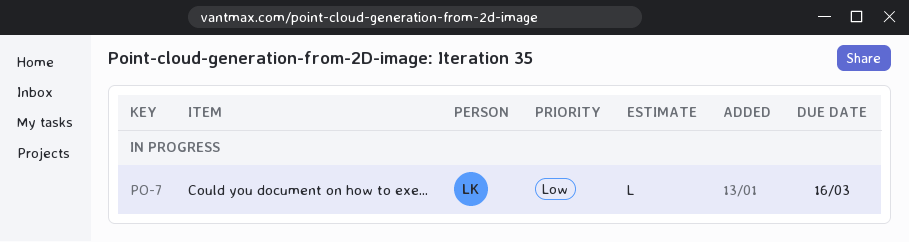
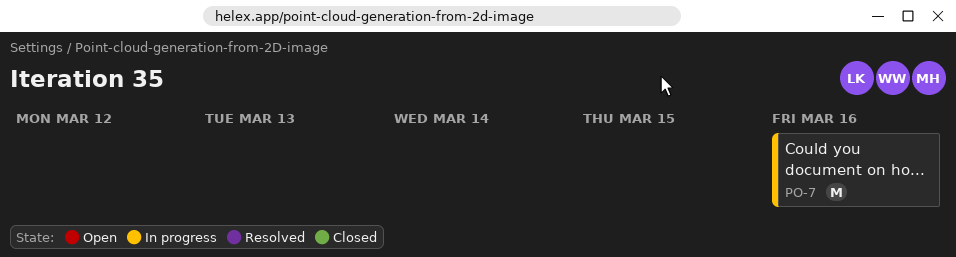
PO-7, estimate: L -> M

